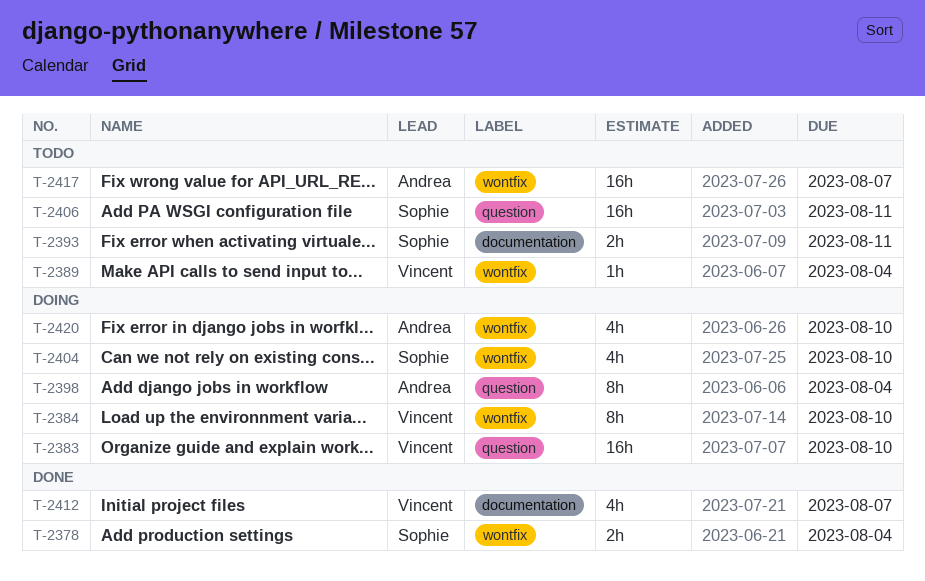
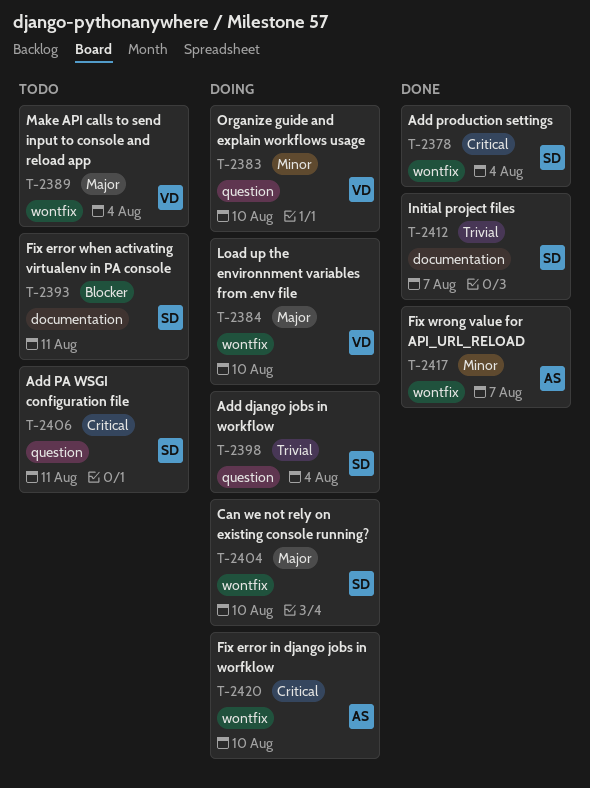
T-2398, owner: Andrea -> Sophie
T-2412, owner: Vincent -> Sophie
T-2417, status: Todo -> Done

